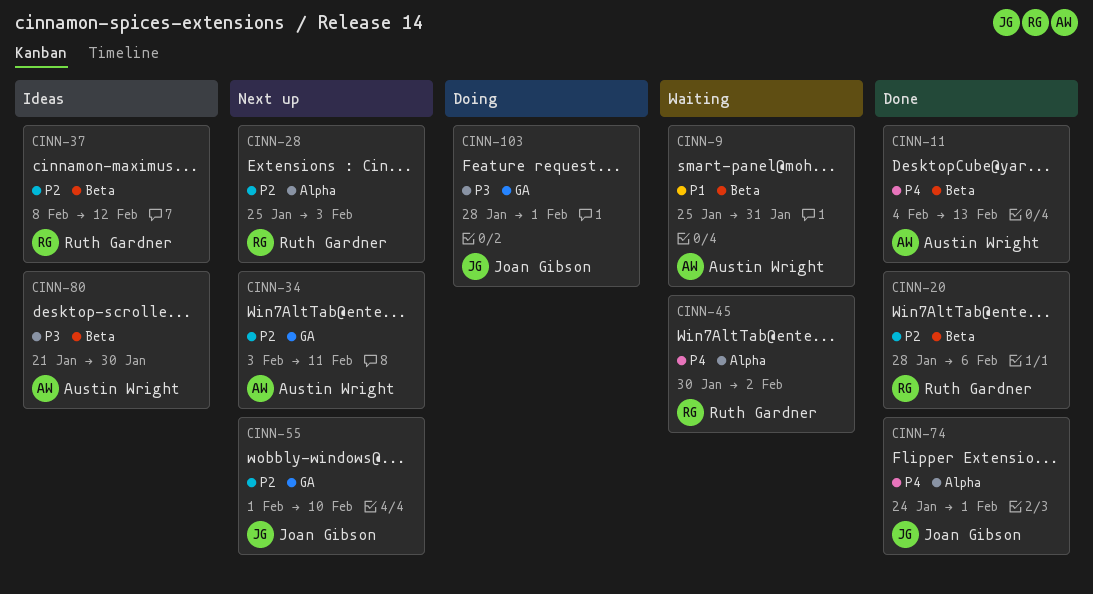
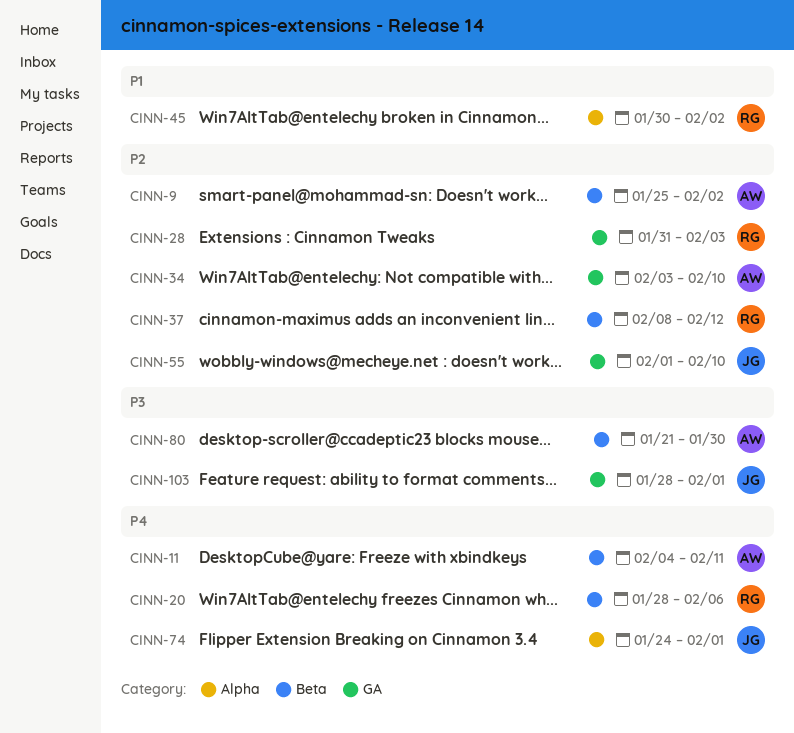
CINN-9, priority: P1 -> P2
CINN-9, due: Jan 31 -> Feb 2
CINN-11, due: Feb 13 -> Feb 11
CINN-20, priority: P2 -> P4
CINN-28, label: Alpha -> GA
CINN-28, start: Jan 25 -> Jan 31
CINN-34, due: Feb 11 -> Feb 10
CINN-45, priority: P4 -> P1

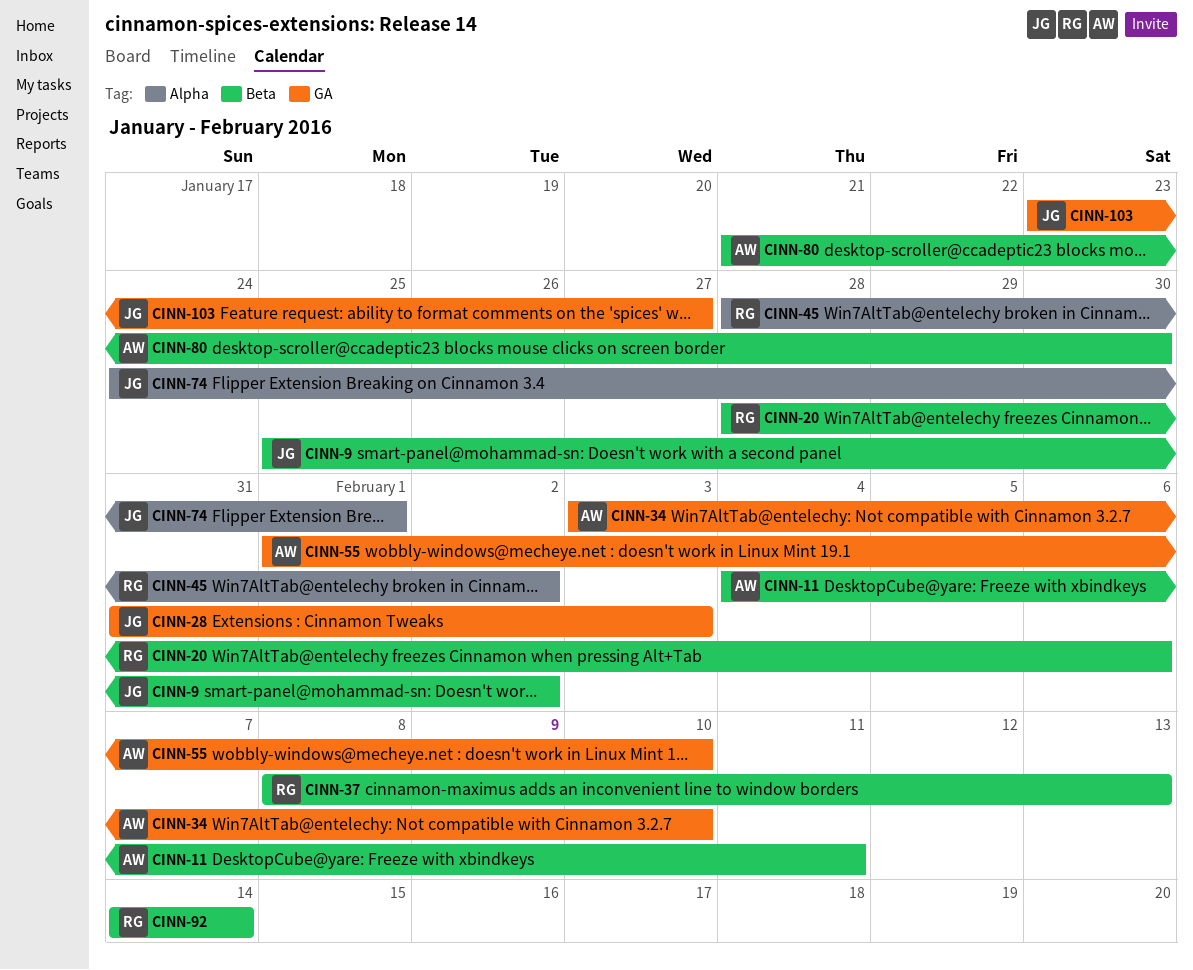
CINN-9, owner: AW -> JG
CINN-28, owner: RG -> JG
CINN-37, due: Feb 12 -> Feb 13
CINN-45, start: Jan 30 -> Jan 28
CINN-55, owner: JG -> AW
CINN-92: none -> present
CINN-103, start: Jan 28 -> Jan 23
CINN-103, due: Feb 1 -> Jan 27

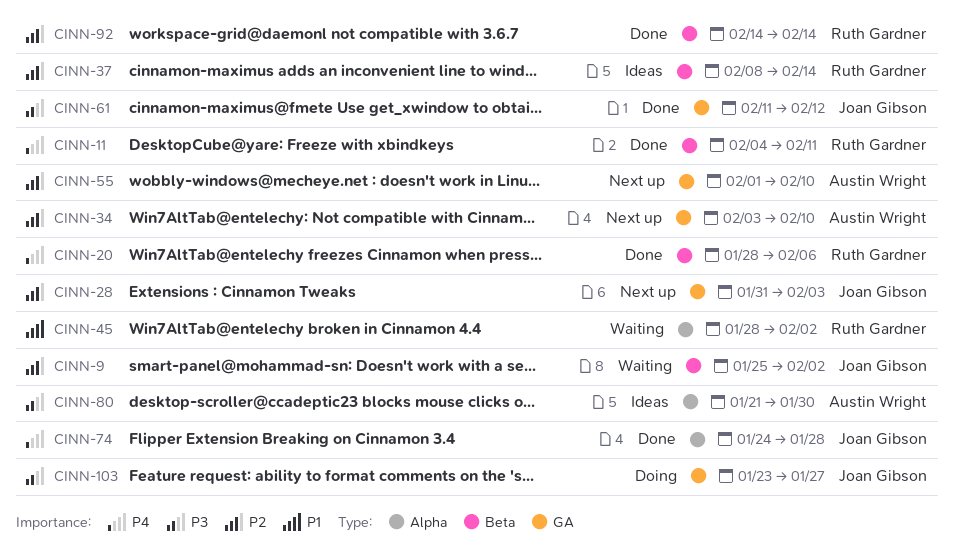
CINN-11, owner: Austin Wright -> Ruth Gardner
CINN-37, due: Feb 13 -> Feb 14
CINN-61: none -> present
CINN-74, due: Feb 1 -> Jan 28
CINN-80, label: Beta -> Alpha

